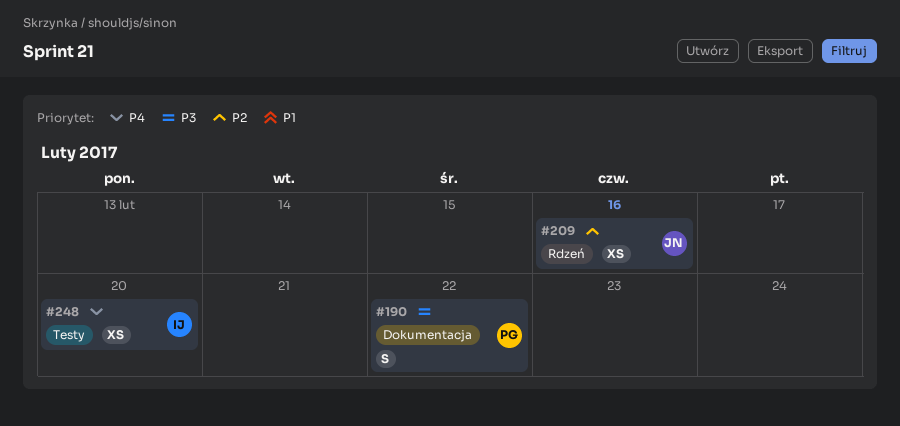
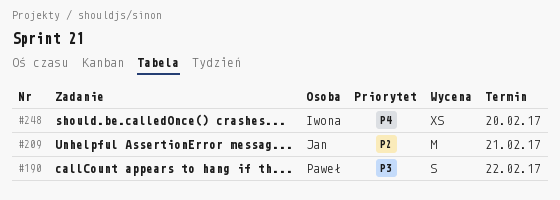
#209, estimate: XS -> M
#209, due: Feb 16 -> Feb 21

